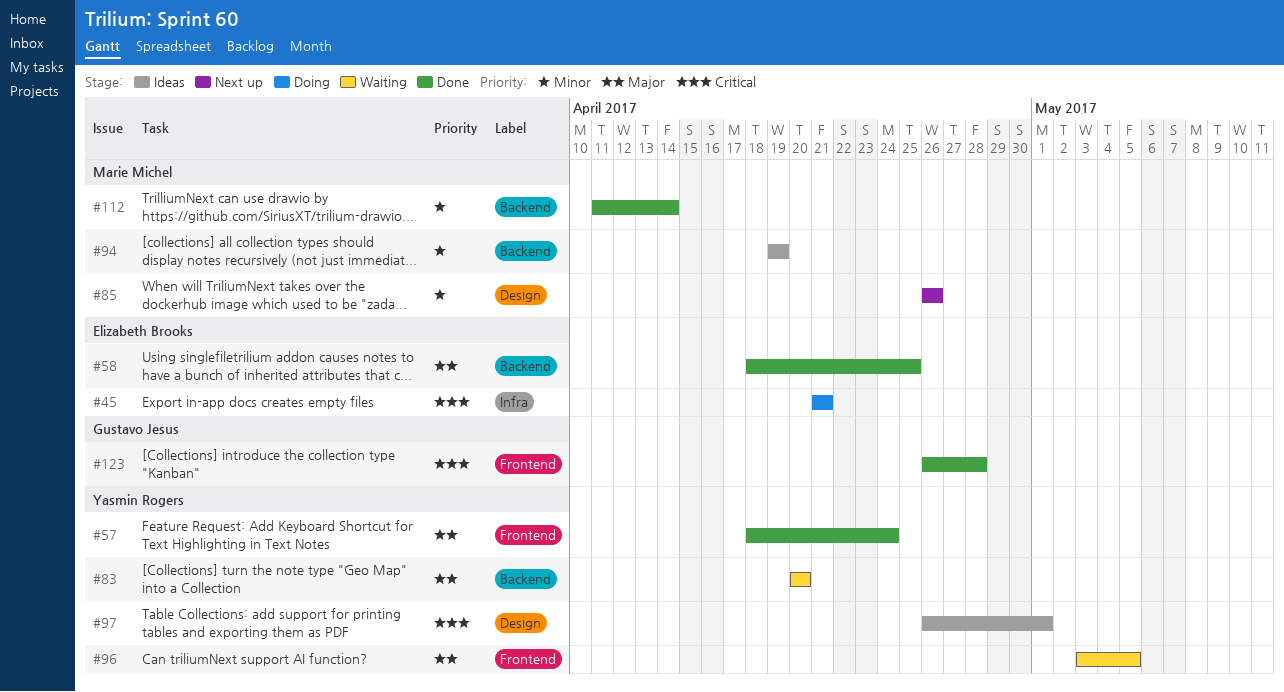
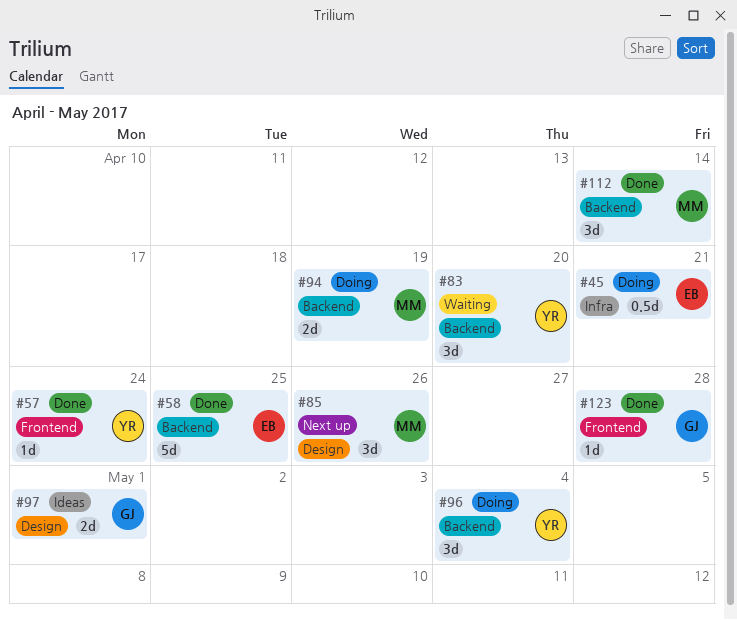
#94, status: Ideas -> Doing
#96, status: Waiting -> Doing
#96, label: Frontend -> Backend
#96, due: May 5 -> May 4
#97, owner: Yasmin Rogers -> Gustavo Jesus

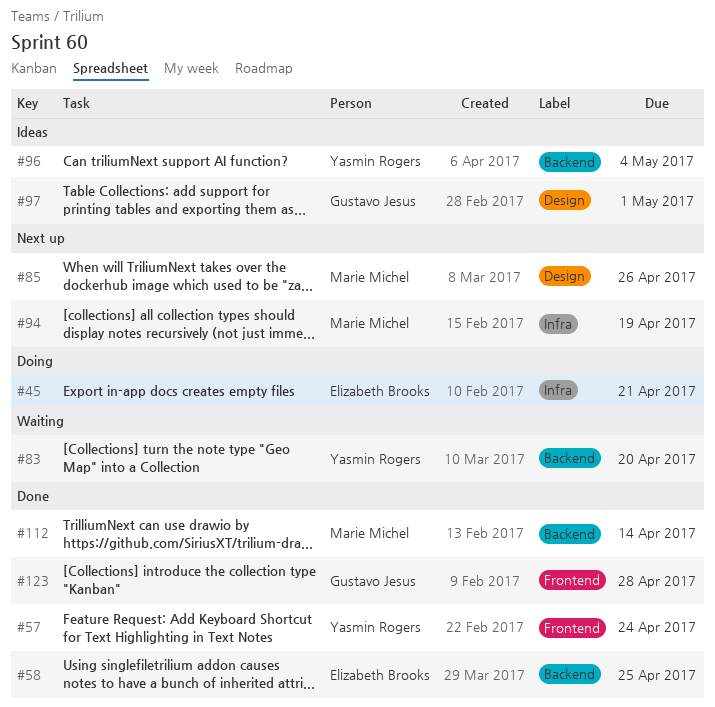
#94, status: Doing -> Next up
#94, label: Backend -> Infra
#96, status: Doing -> Ideas

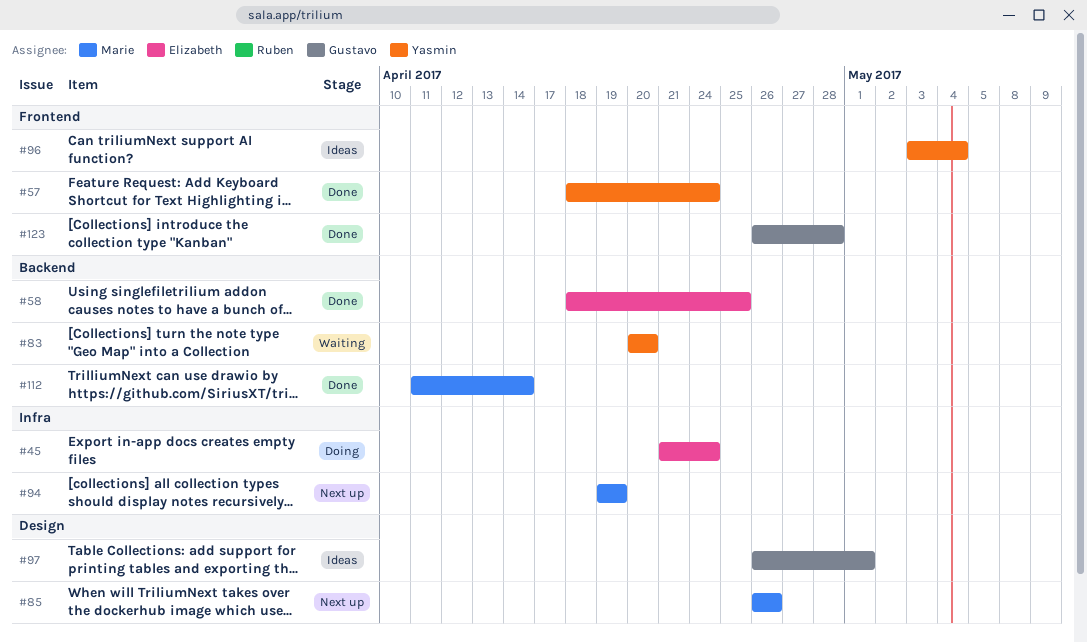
#45, due: Apr 21 -> Apr 24
#96, label: Backend -> Frontend

